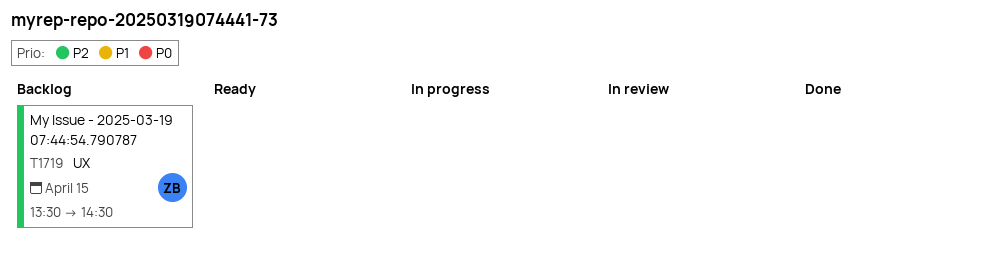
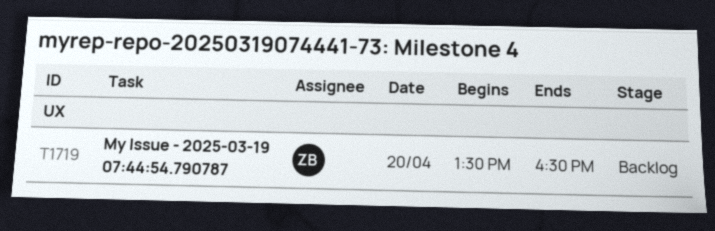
T1719, day: Apr 15 -> Apr 20
T1719, ends: 14:30 -> 16:30

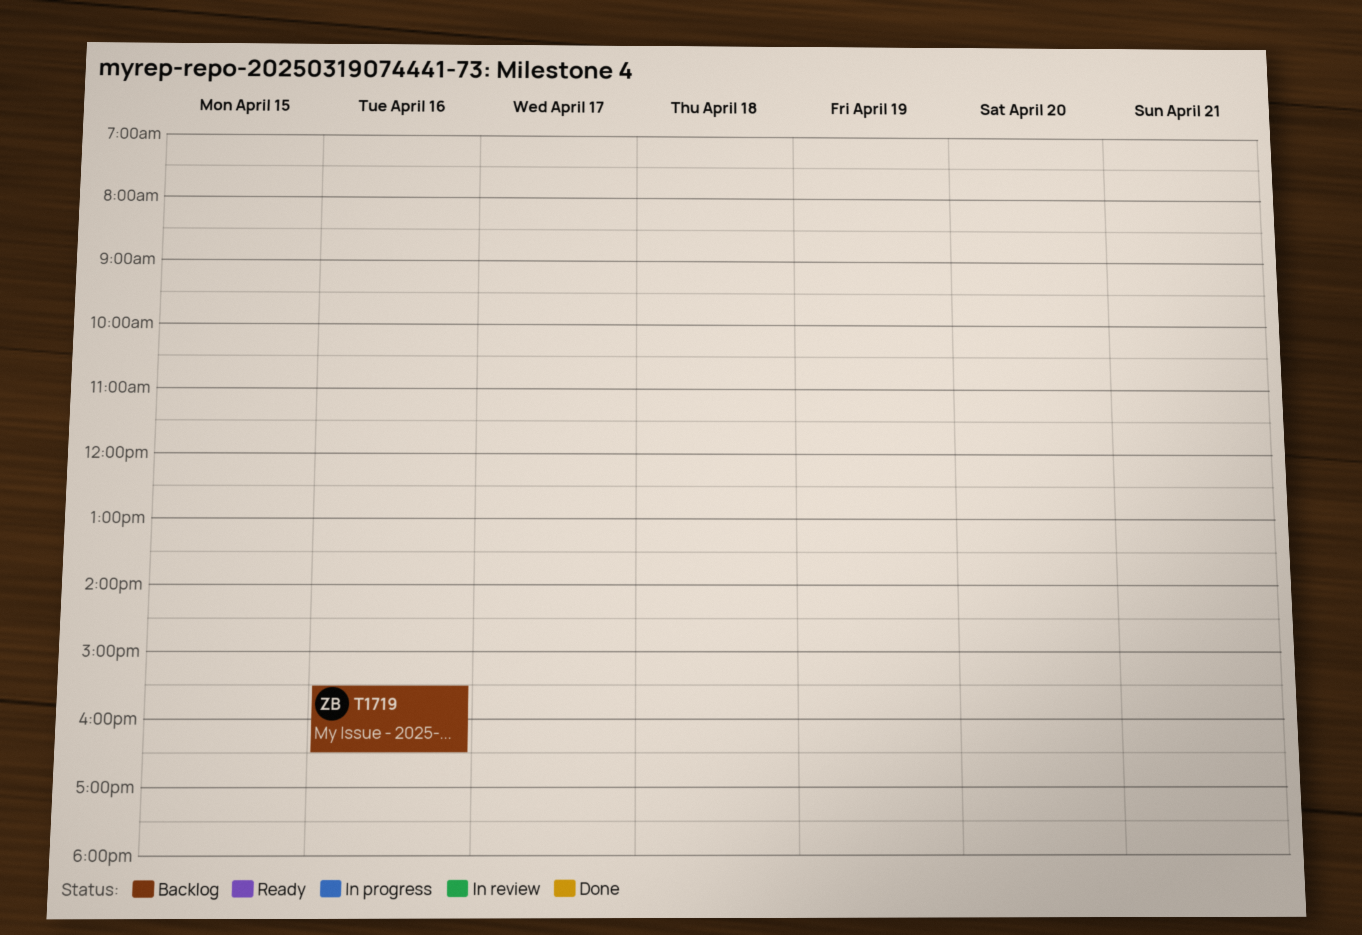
T1719, day: Apr 20 -> Apr 16
T1719, begins: 13:30 -> 15:30

